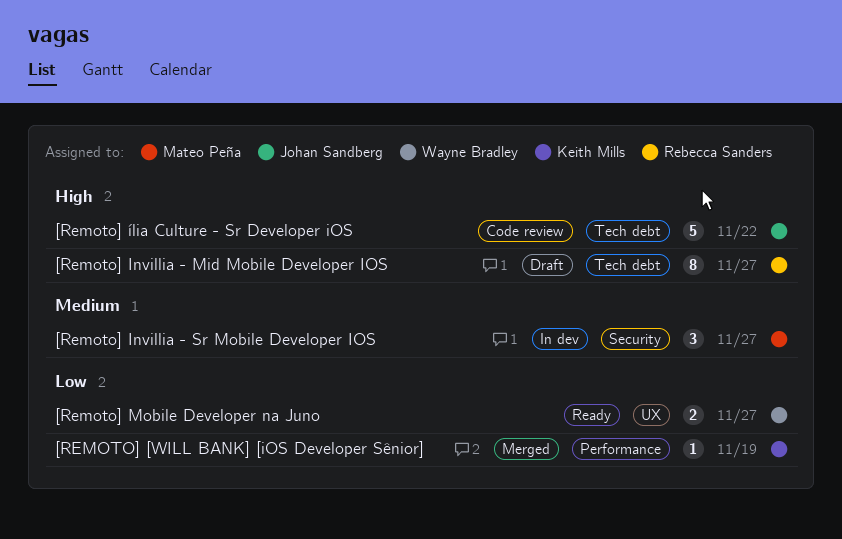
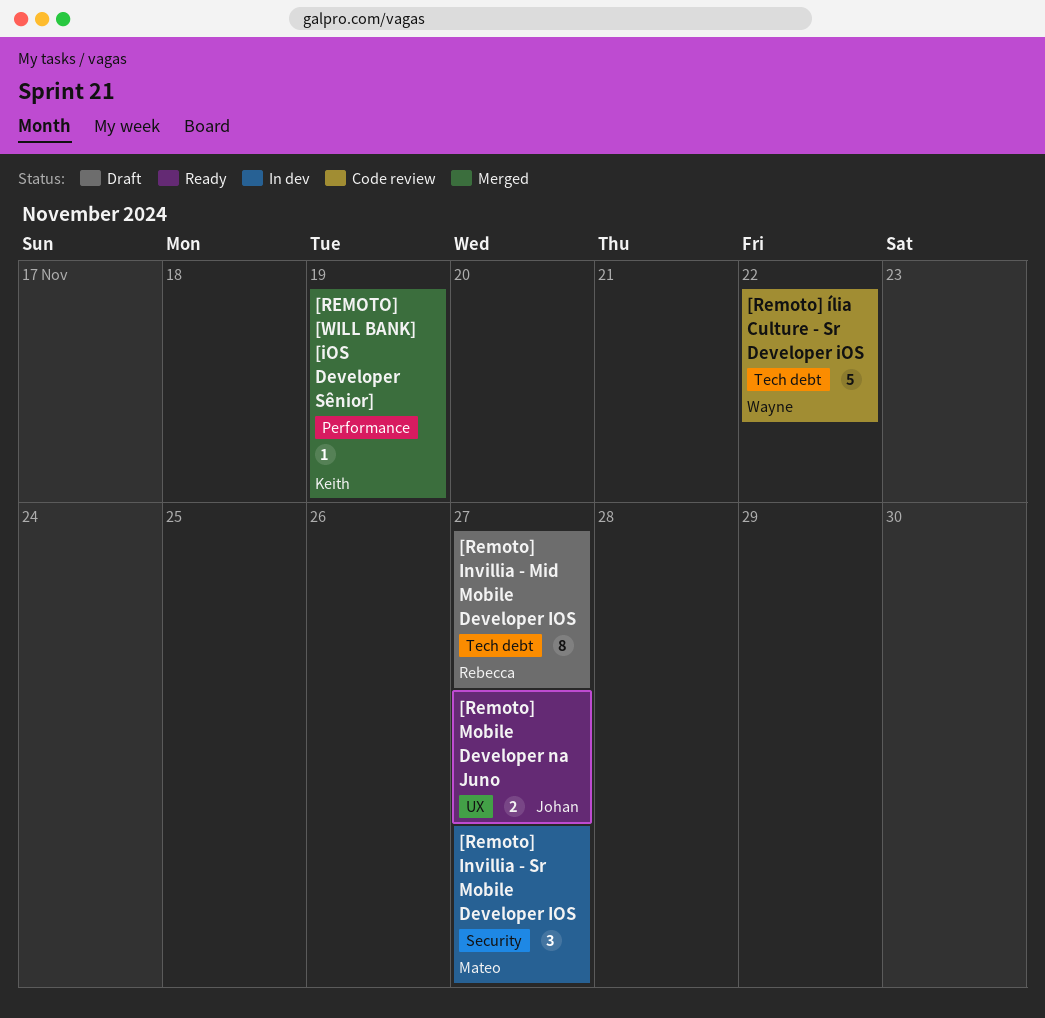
[Remoto] Mobile Developer na Juno, owner: Wayne Bradley -> Johan Sandberg
[Remoto] ília Culture - Sr Developer iOS, owner: Johan Sandberg -> Wayne Bradley

